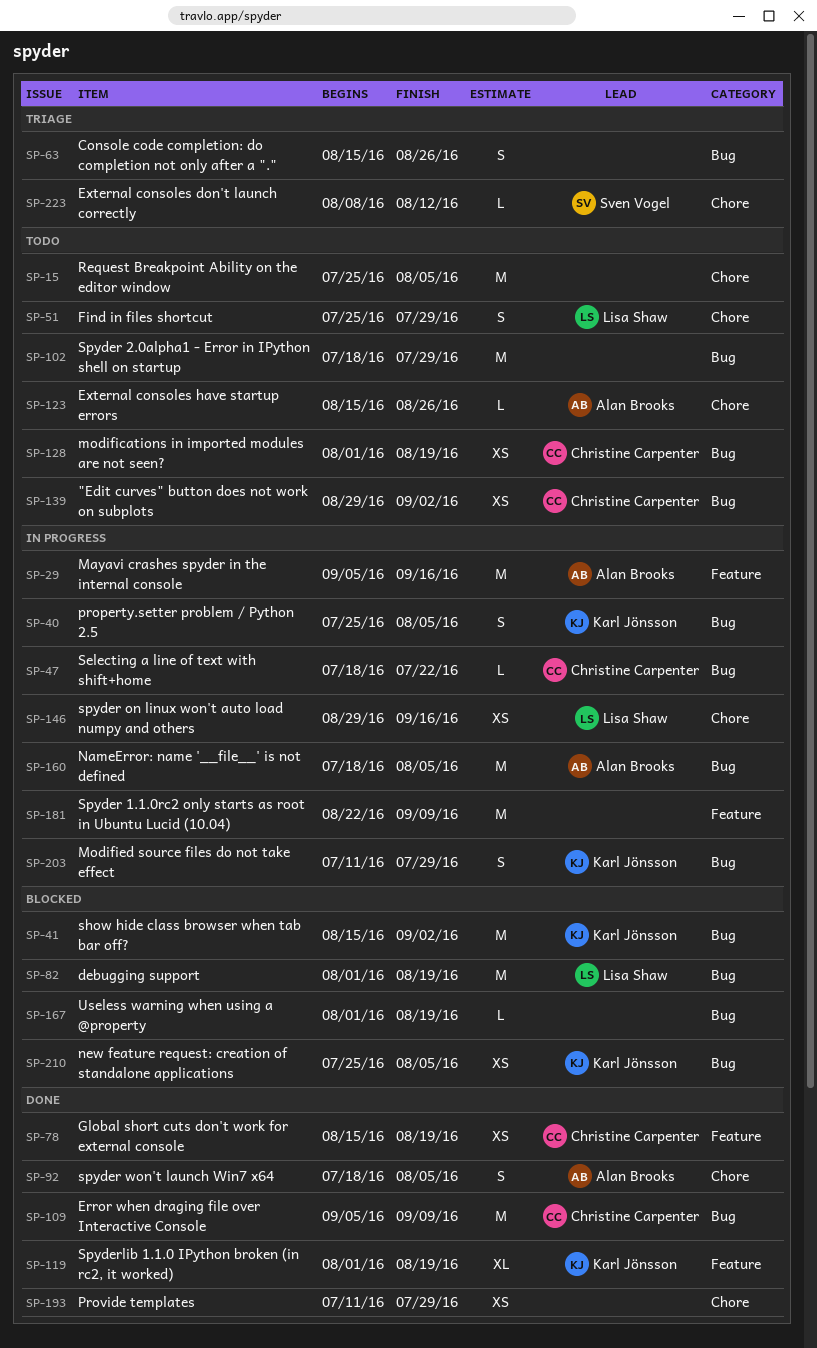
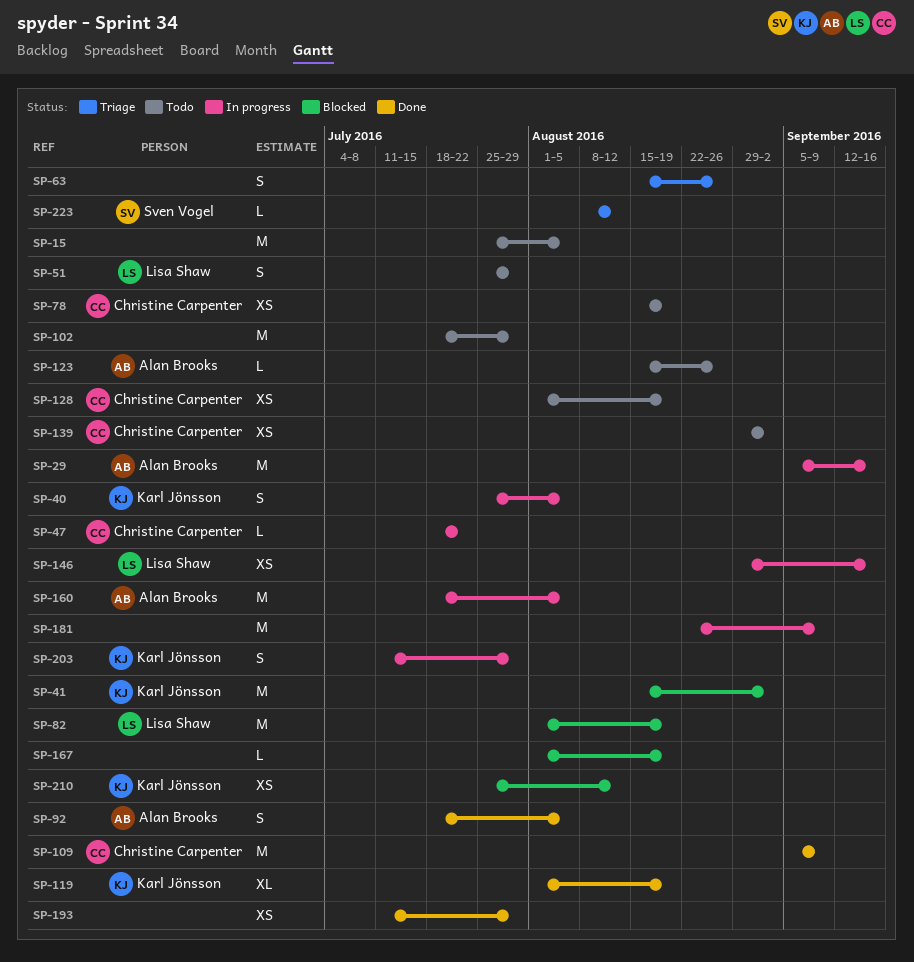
SP-78, status: Done -> Todo
SP-210, due: Aug 5 -> Aug 12

